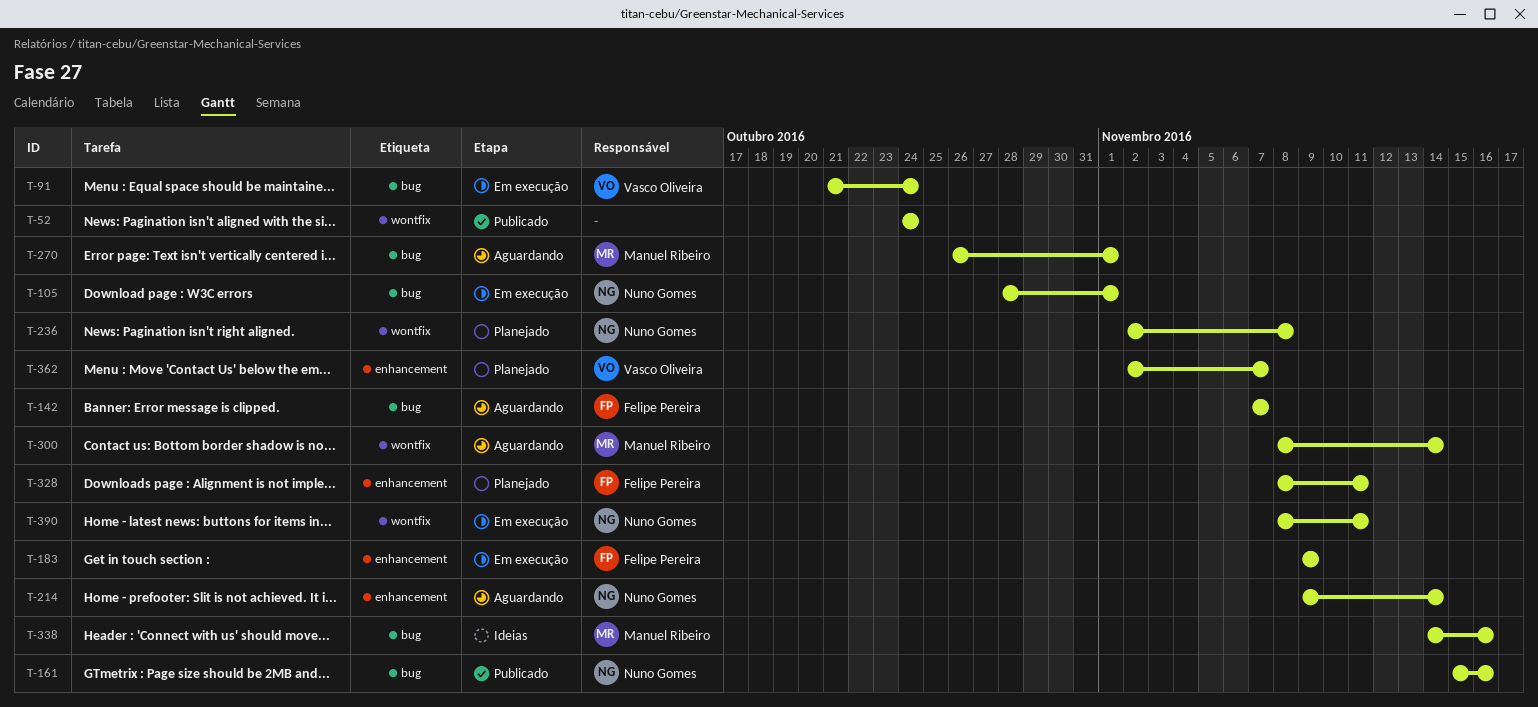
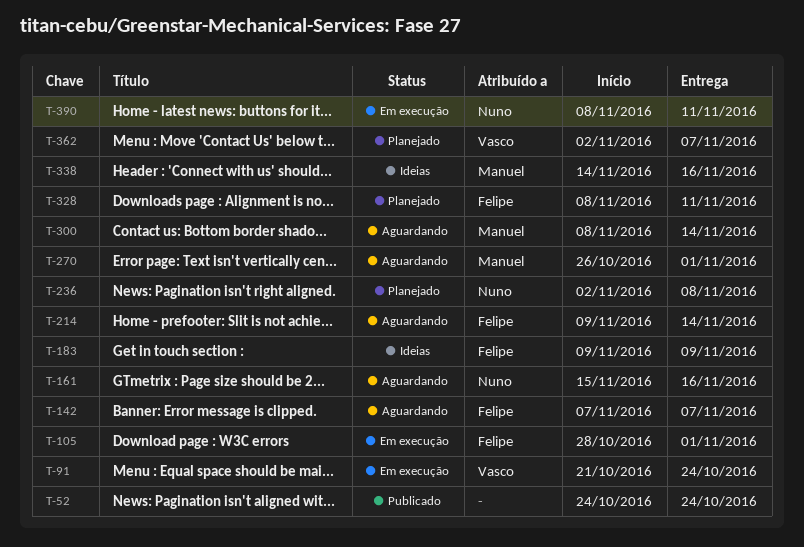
T-105, owner: Nuno Gomes -> Felipe Pereira
T-161, status: Publicado -> Aguardando
T-183, status: Em execução -> Ideias
T-214, owner: Nuno Gomes -> Felipe Pereira

